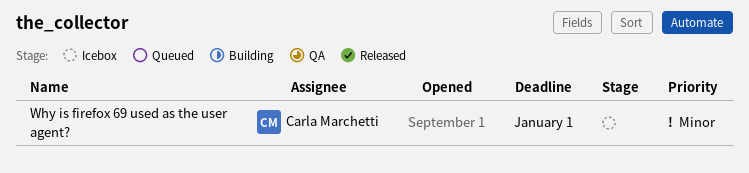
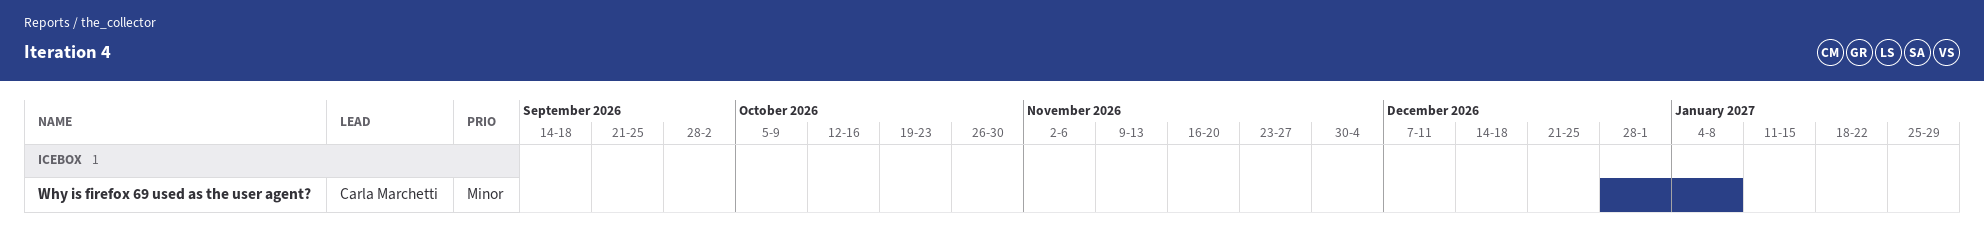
Why is firefox 69 used as the user agent?, due: Jan 1 -> Jan 8

